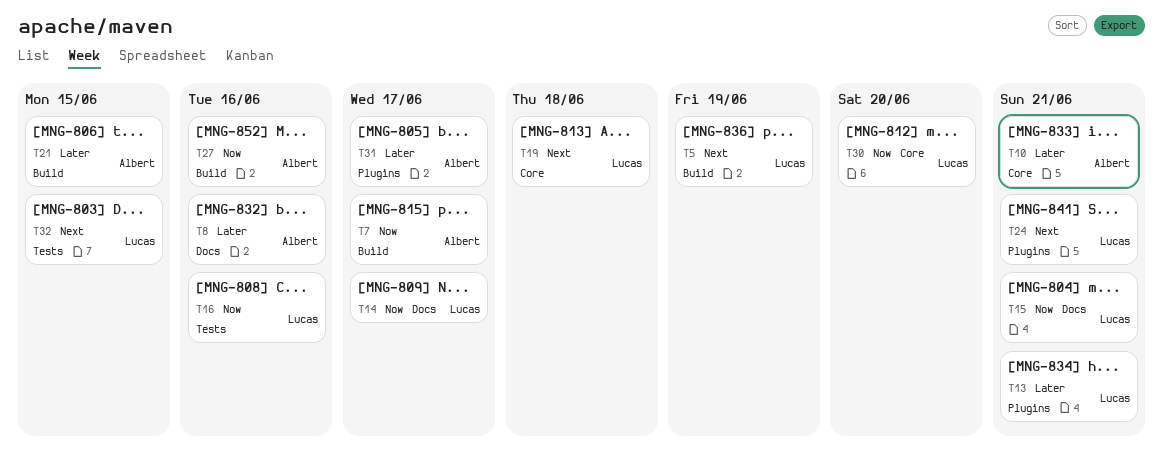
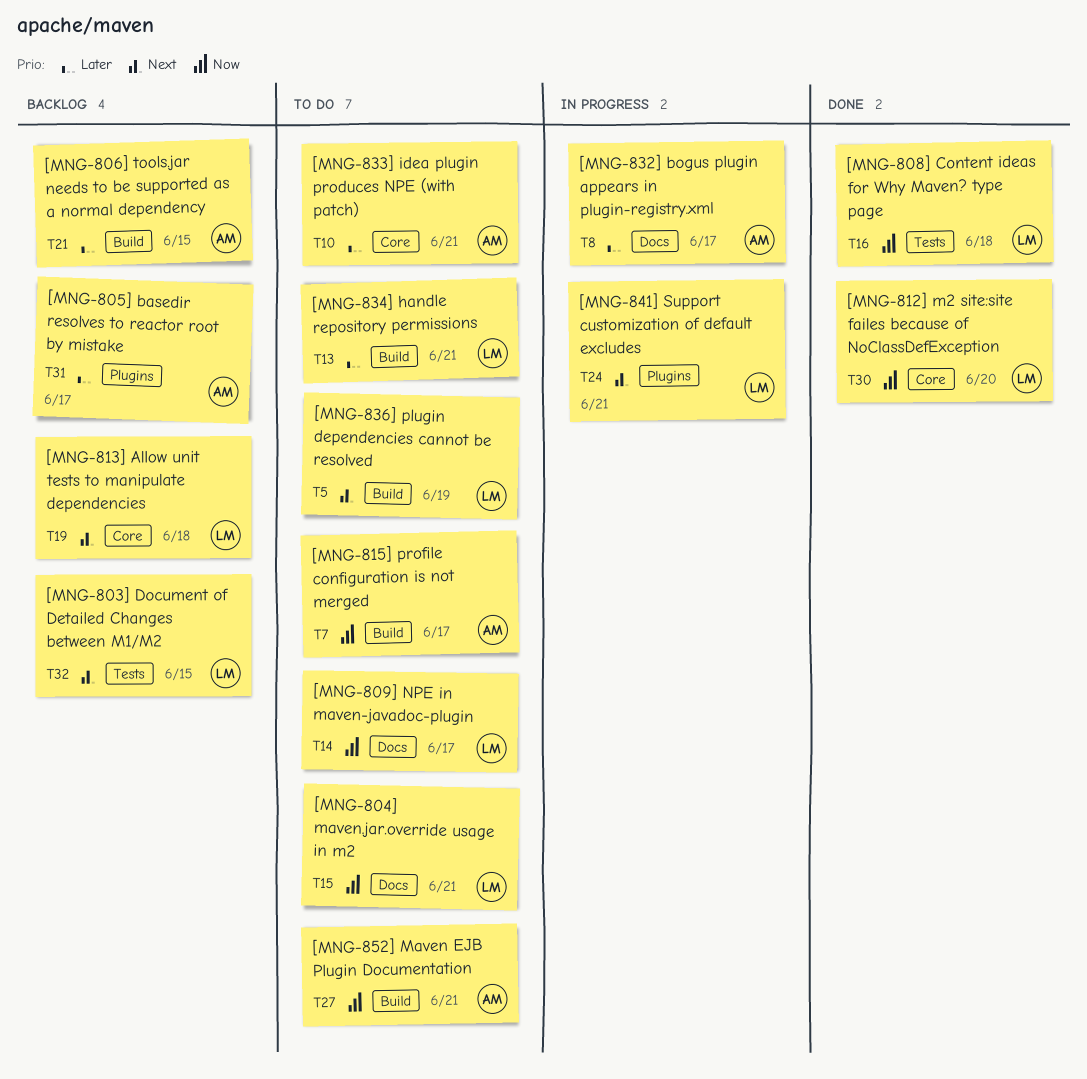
T8, due: Jun 16 -> Jun 17
T13, label: Plugins -> Build
T16, due: Jun 16 -> Jun 18
T27, due: Jun 16 -> Jun 21

